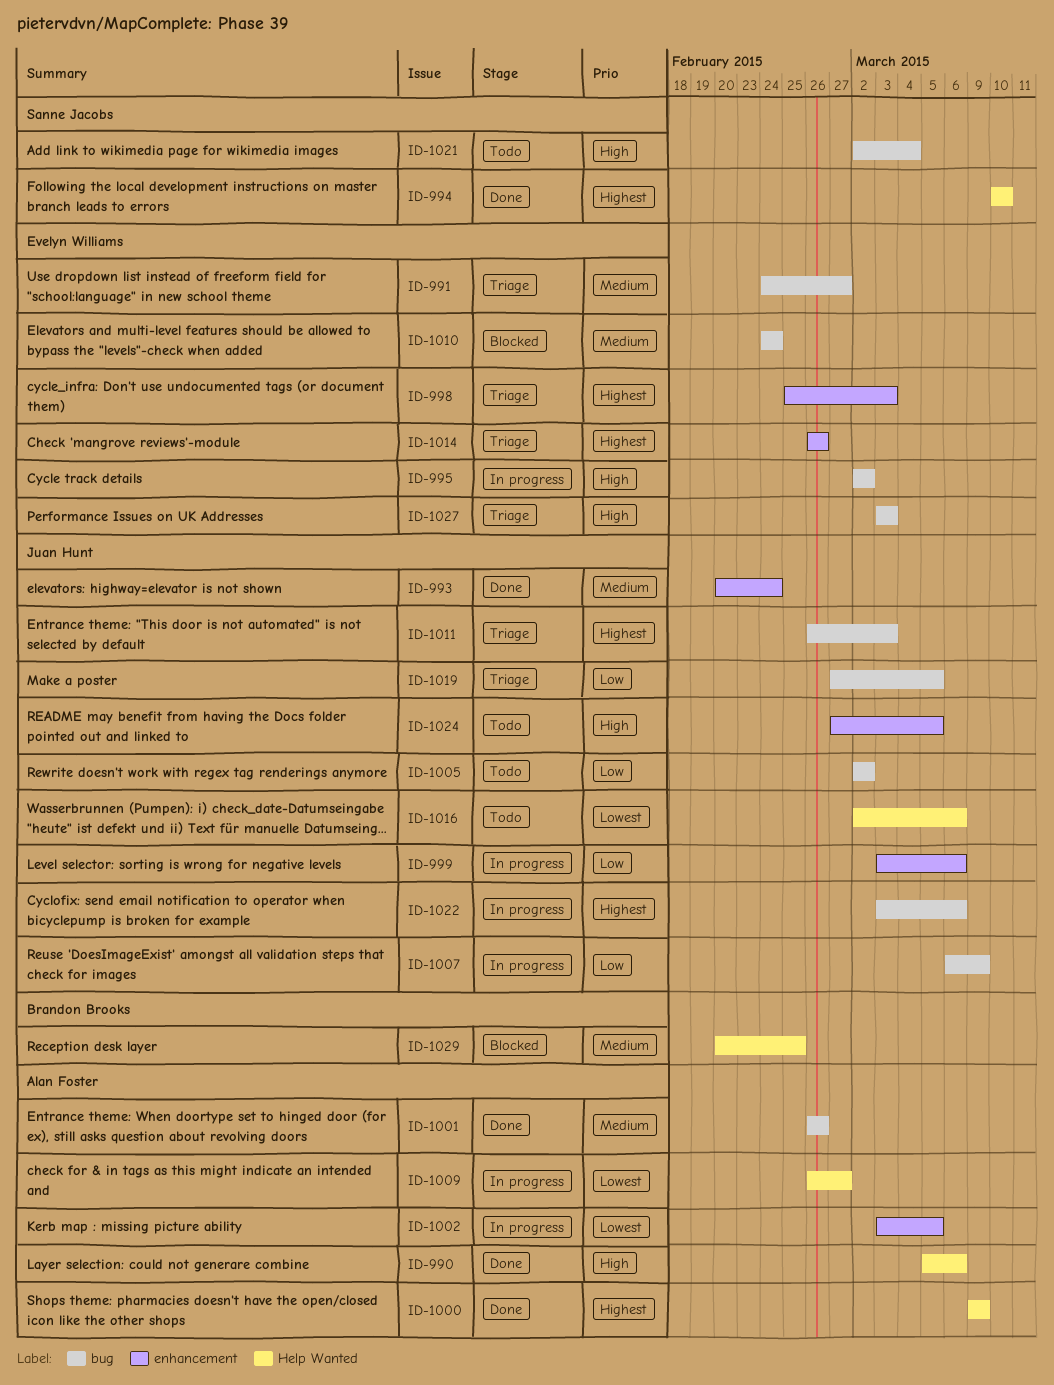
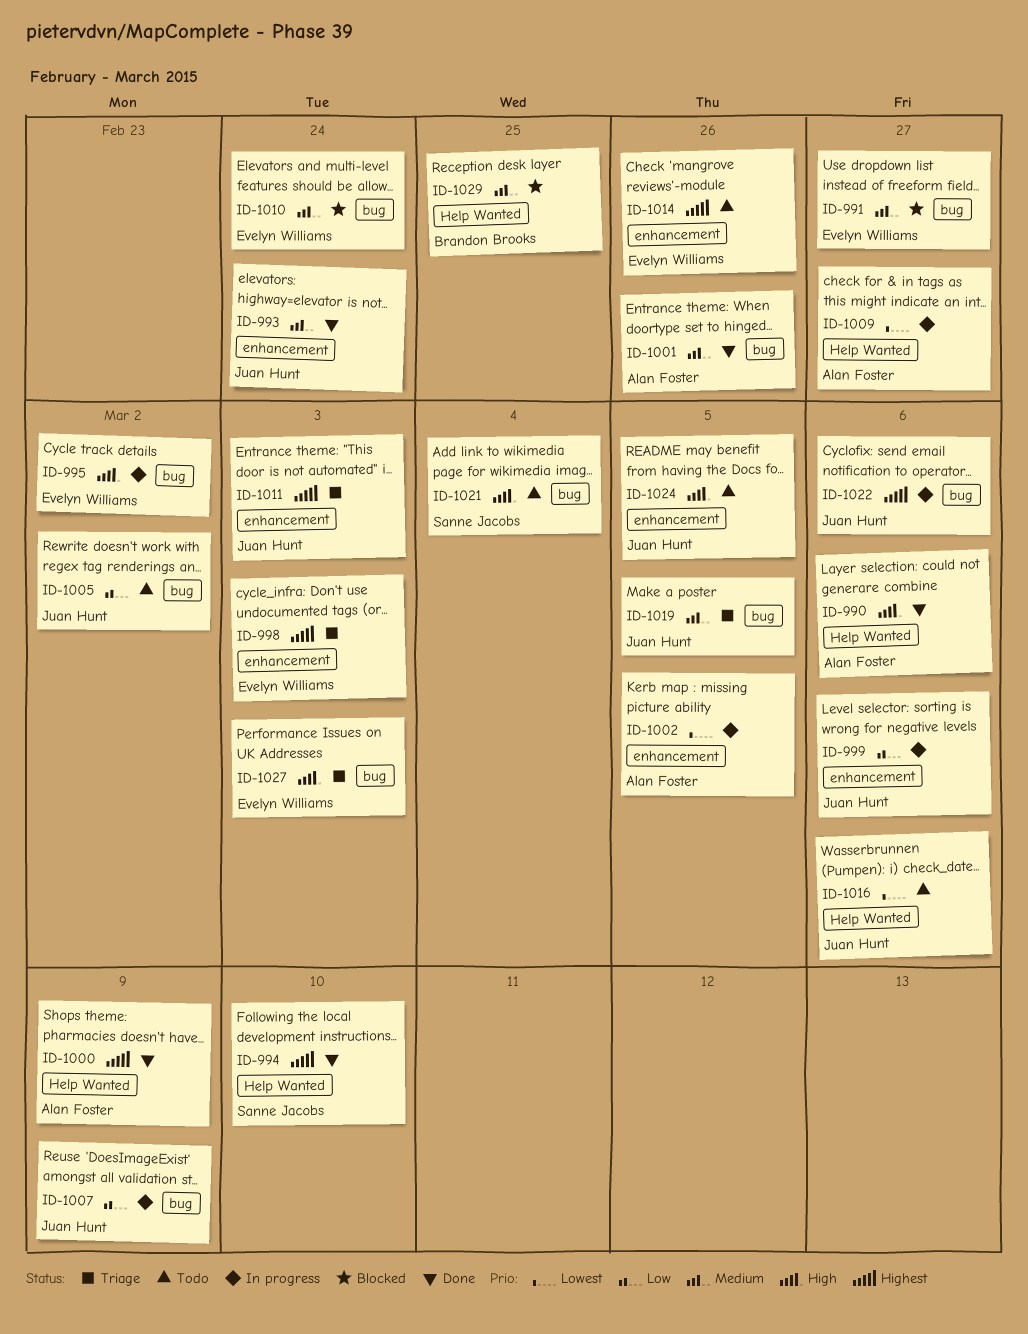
ID-991, status: Triage -> Blocked
ID-1011, label: bug -> enhancement
ID-1014, status: Triage -> Todo
ID-1019, priority: Low -> Medium

